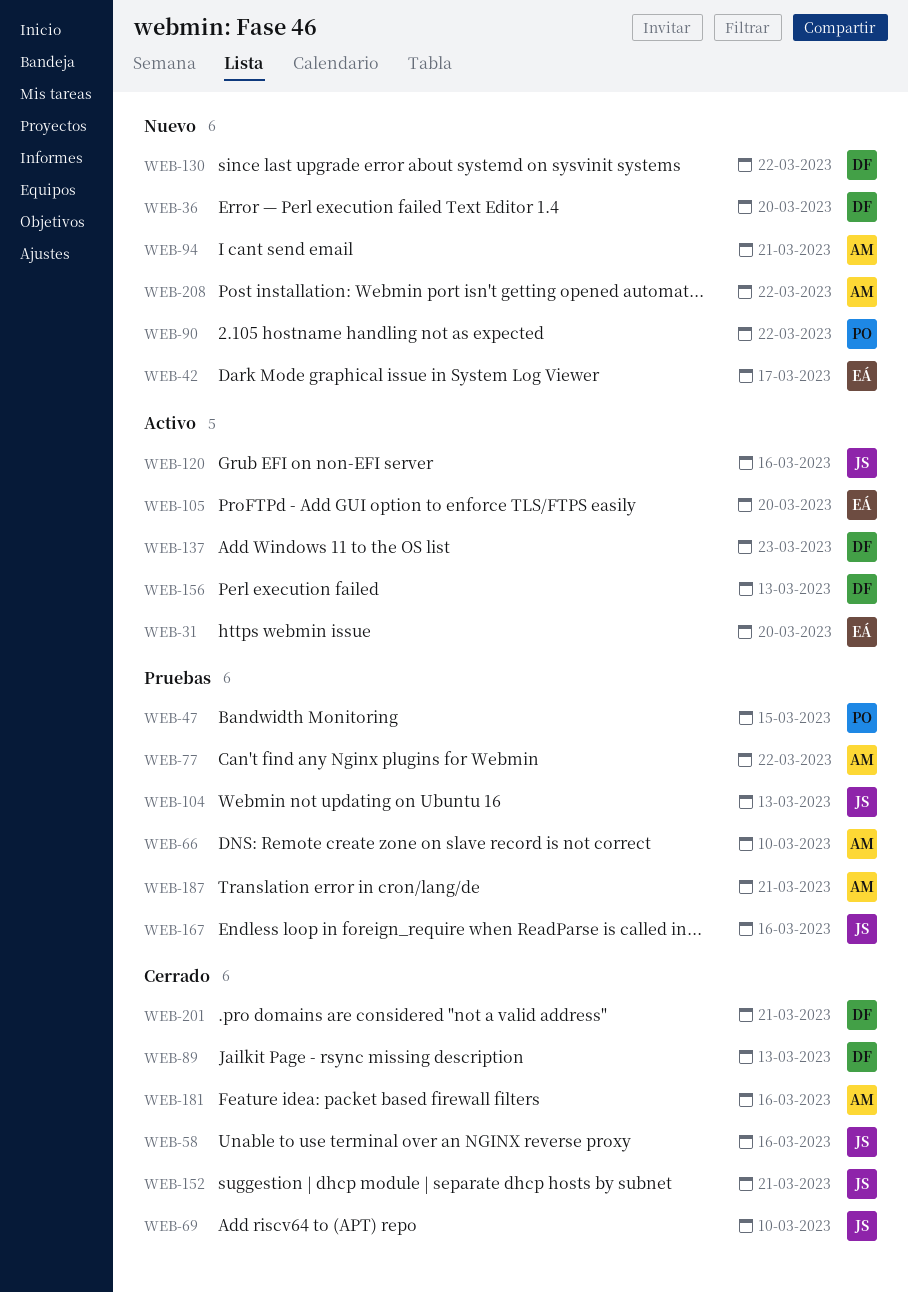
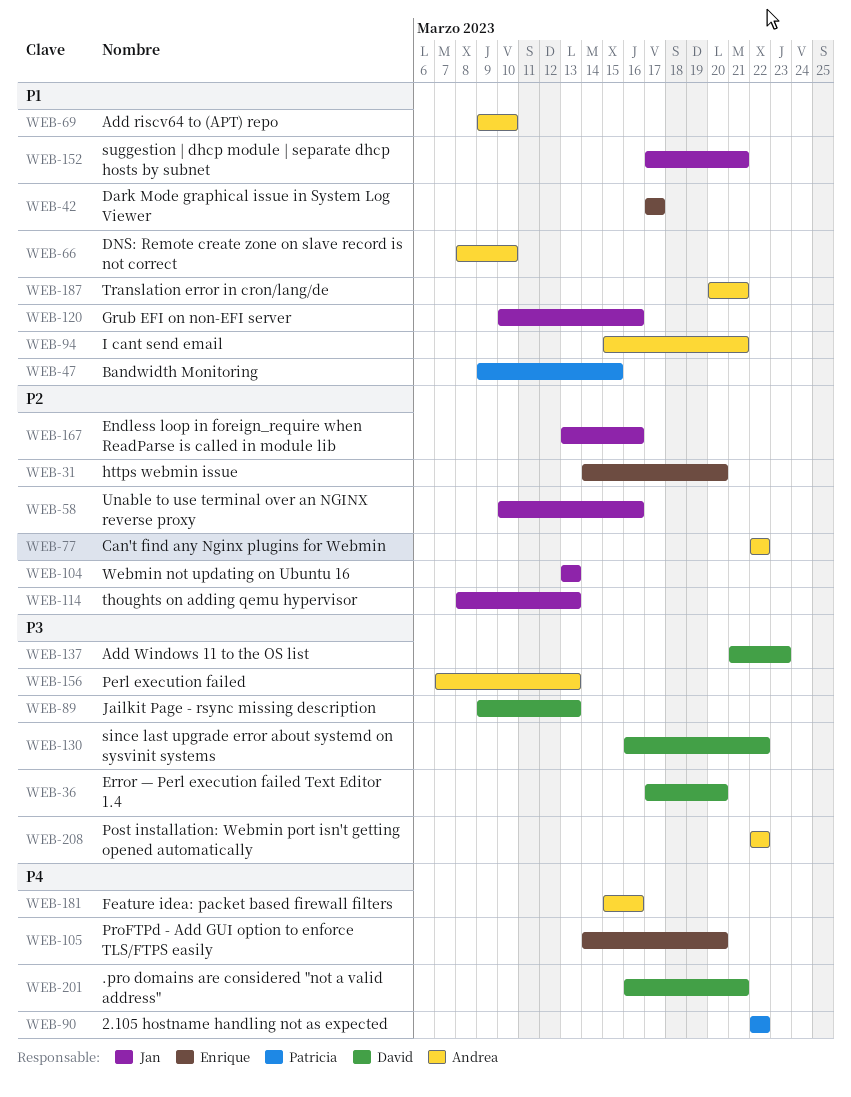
WEB-69, owner: Jan -> Andrea
WEB-114: none -> present
WEB-156, owner: David -> Andrea

